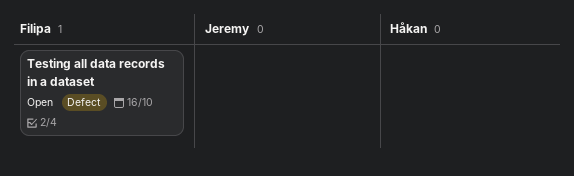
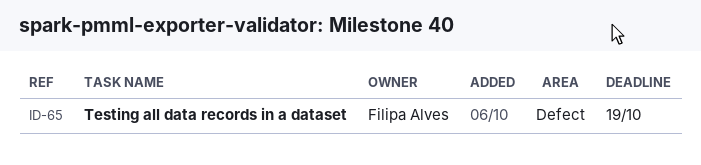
Testing all data records in a dataset, due: Oct 16 -> Oct 19

